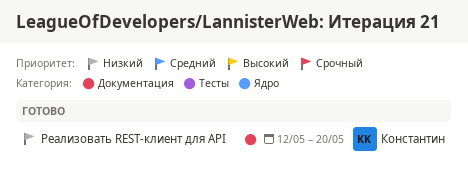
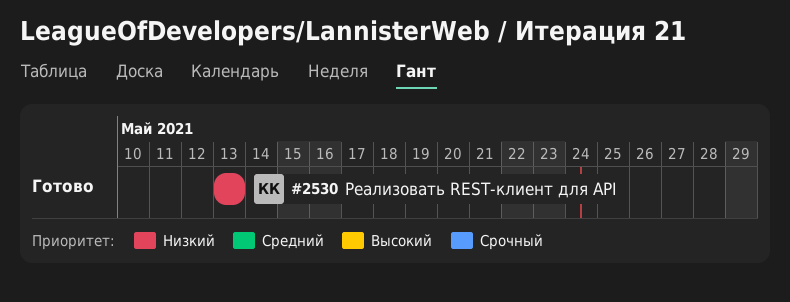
Реализовать REST-клиент для API, start: May 12 -> May 13
Реализовать REST-клиент для API, due: May 20 -> May 13

